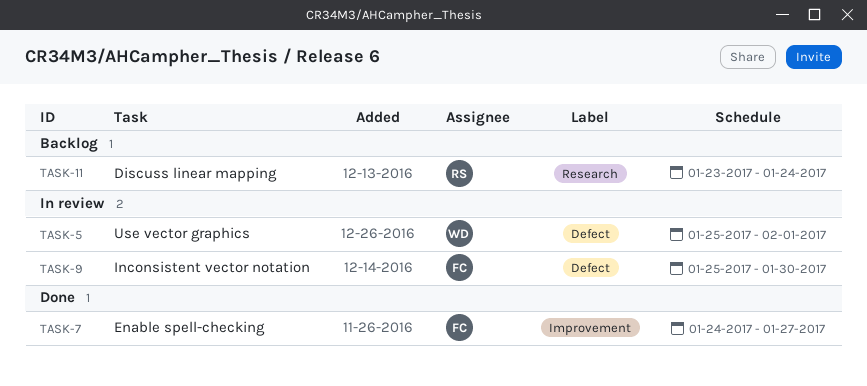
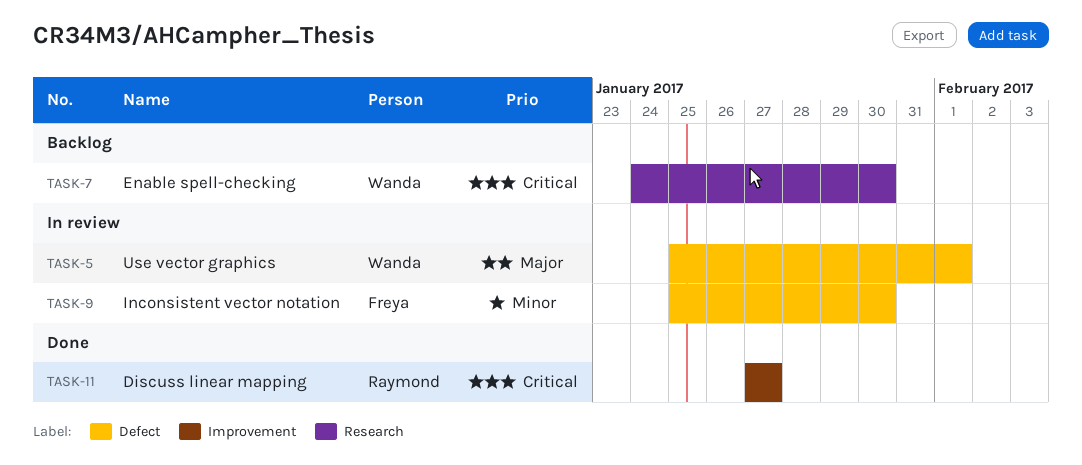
TASK-7, status: Done -> Backlog
TASK-7, owner: Freya -> Wanda
TASK-7, label: Improvement -> Research
TASK-7, due: Jan 27 -> Jan 30
TASK-11, status: Backlog -> Done
TASK-11, label: Research -> Improvement
TASK-11, start: Jan 23 -> Jan 27
TASK-11, due: Jan 24 -> Jan 27

